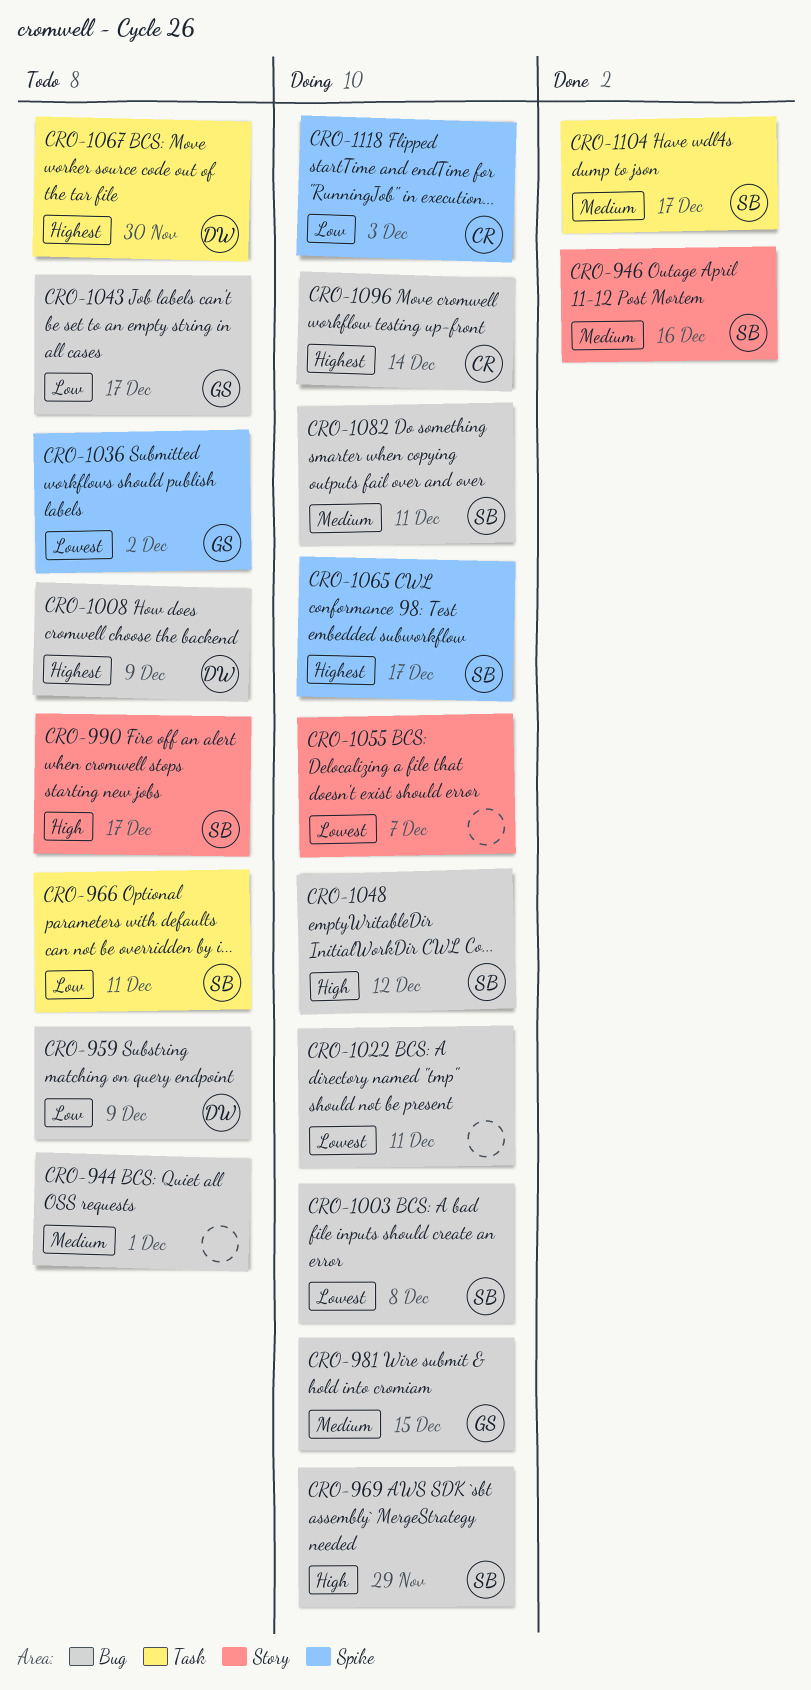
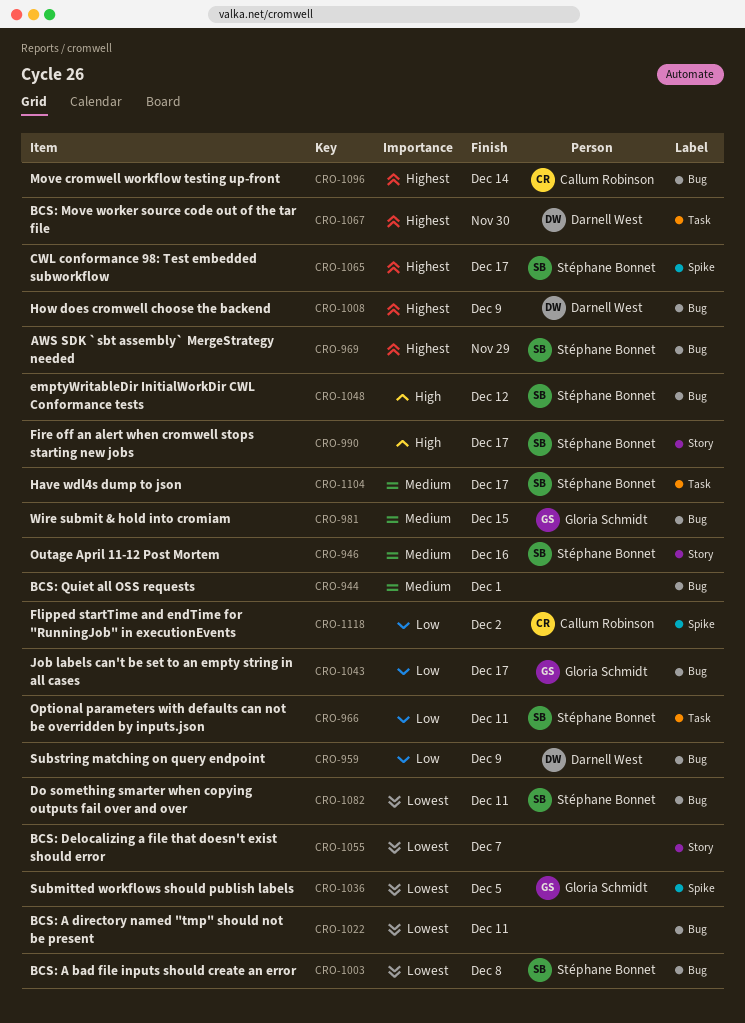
CRO-969, priority: High -> Highest
CRO-1036, due: Dec 2 -> Dec 5
CRO-1082, priority: Medium -> Lowest
CRO-1118, due: Dec 3 -> Dec 2

